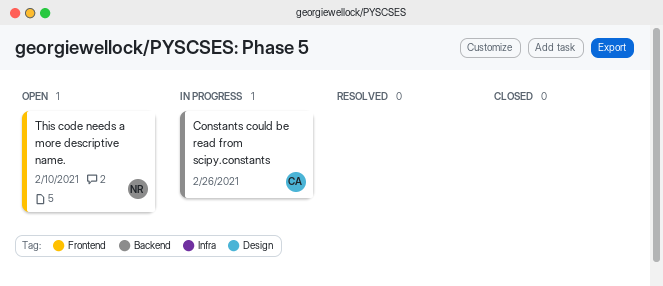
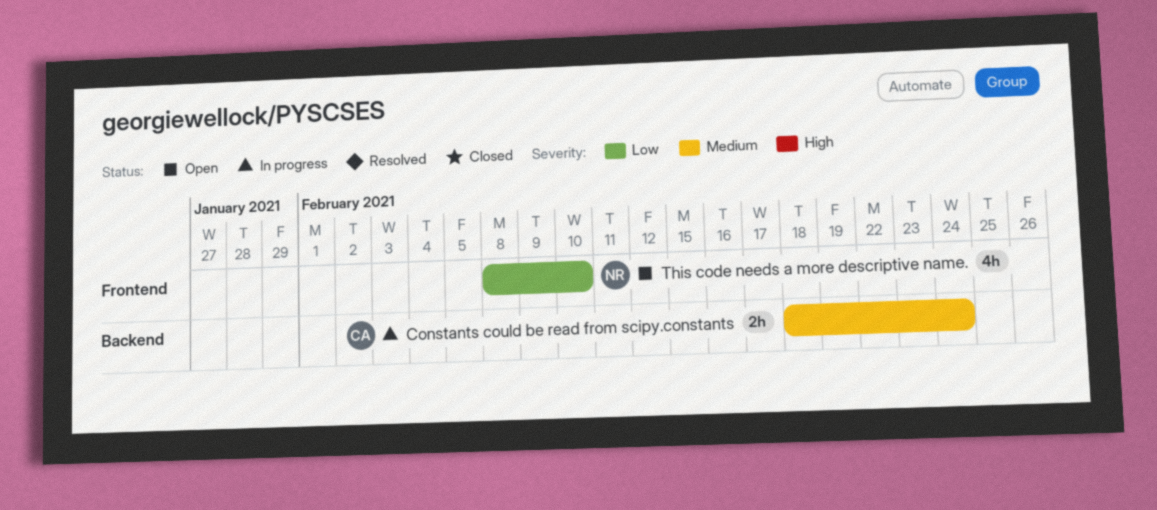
Constants could be read from scipy.constants, due: Feb 26 -> Feb 24

